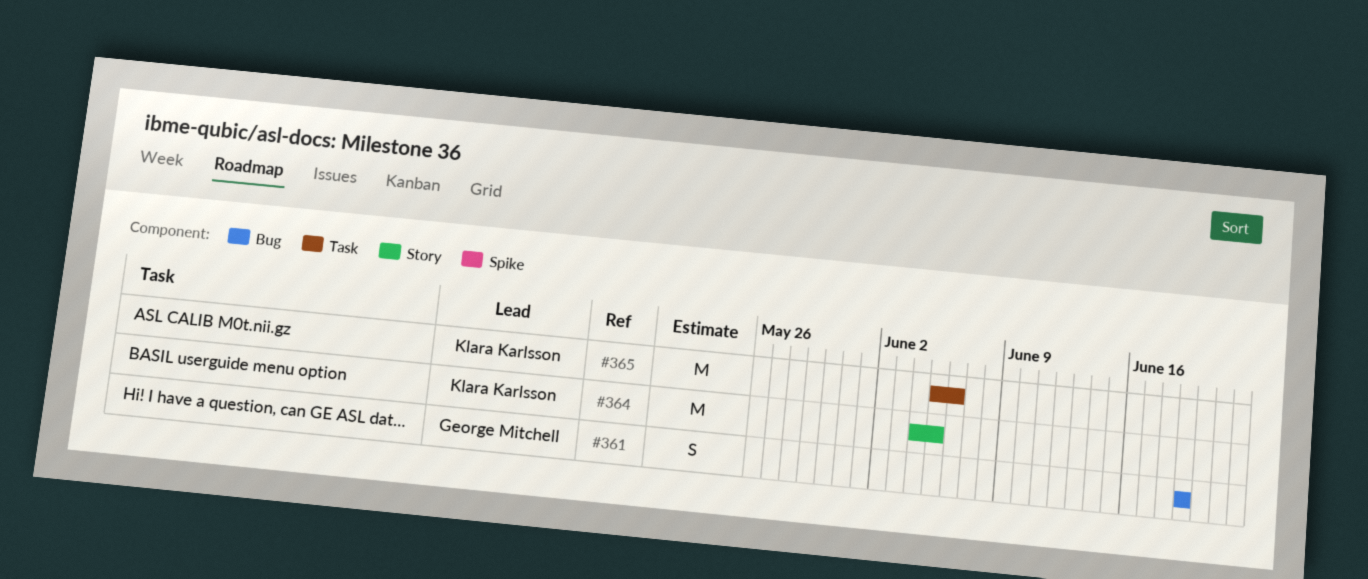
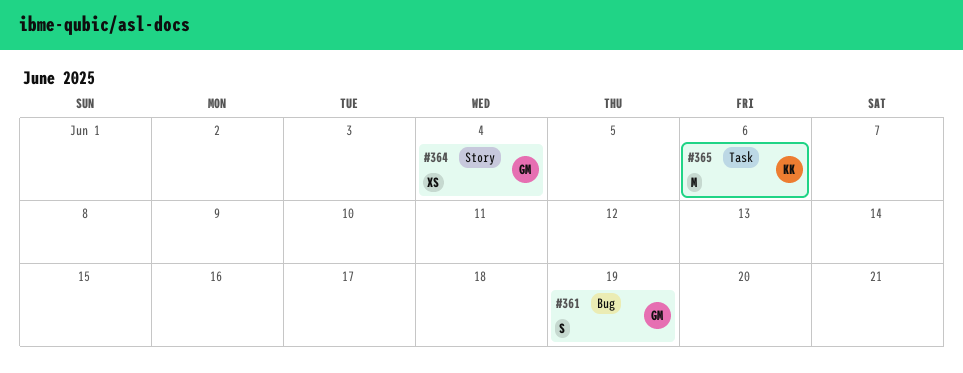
#364, owner: Klara Karlsson -> George Mitchell
#364, estimate: M -> XS
#364, due: Jun 5 -> Jun 4

